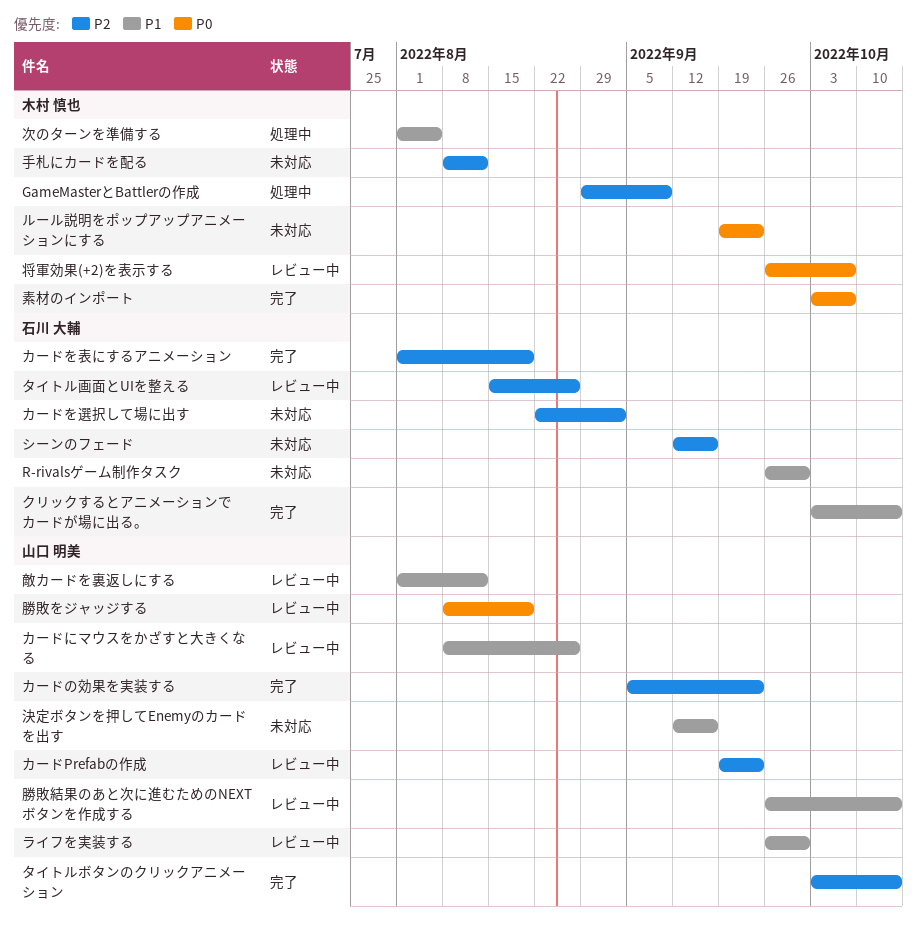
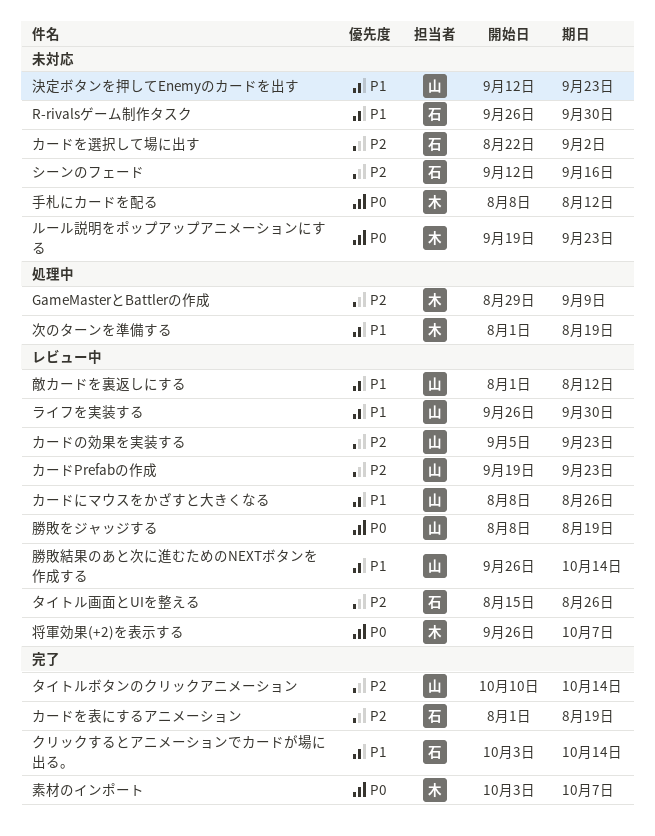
カードの効果を実装する, status: 完了 -> レビュー中
タイトルボタンのクリックアニメーション, start: Oct 3 -> Oct 10
手札にカードを配る, priority: P2 -> P0
次のターンを準備する, due: Aug 5 -> Aug 19
決定ボタンを押してEnemyのカードを出す, due: Sep 16 -> Sep 23

